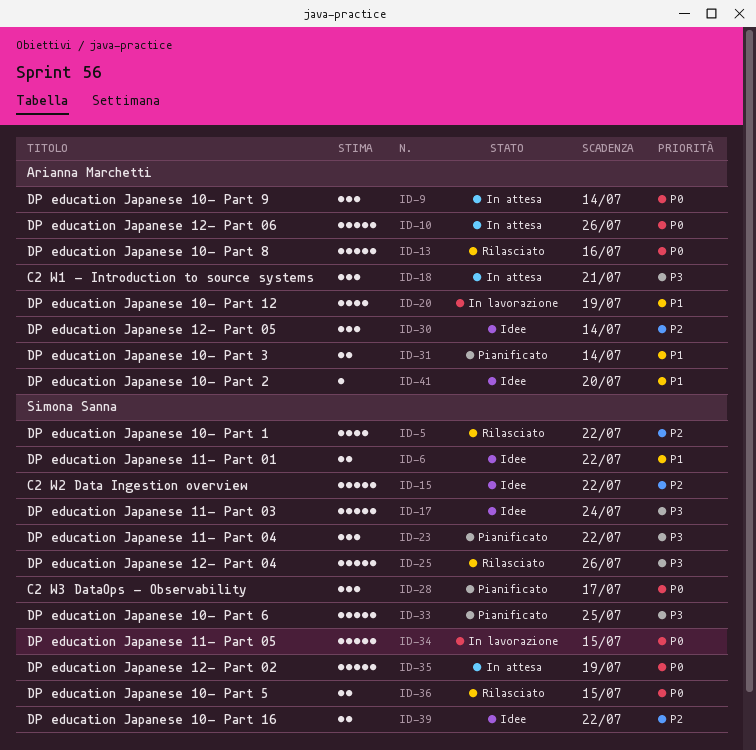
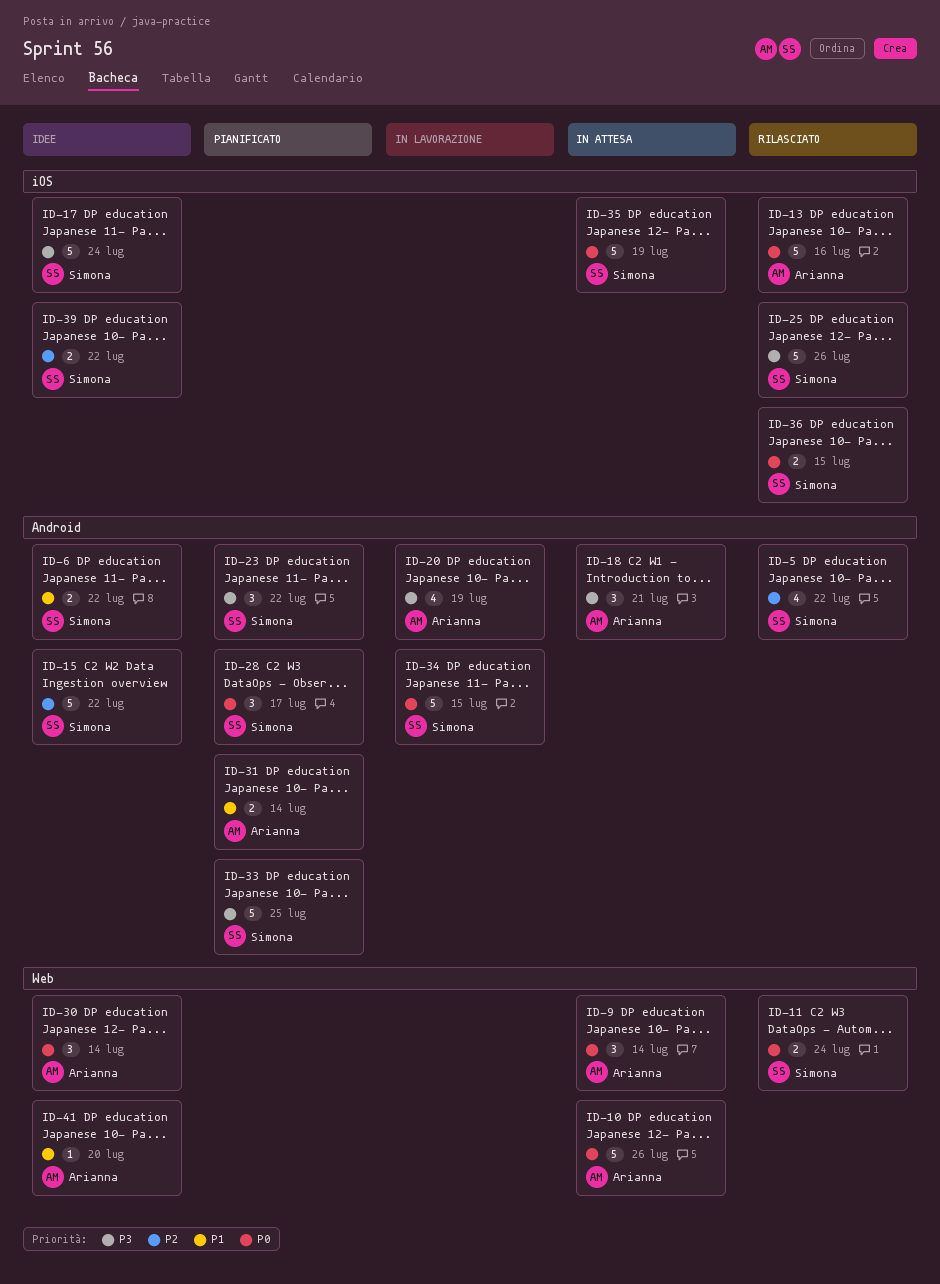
ID-11: none -> present
ID-20, priority: P1 -> P3
ID-30, priority: P2 -> P0

